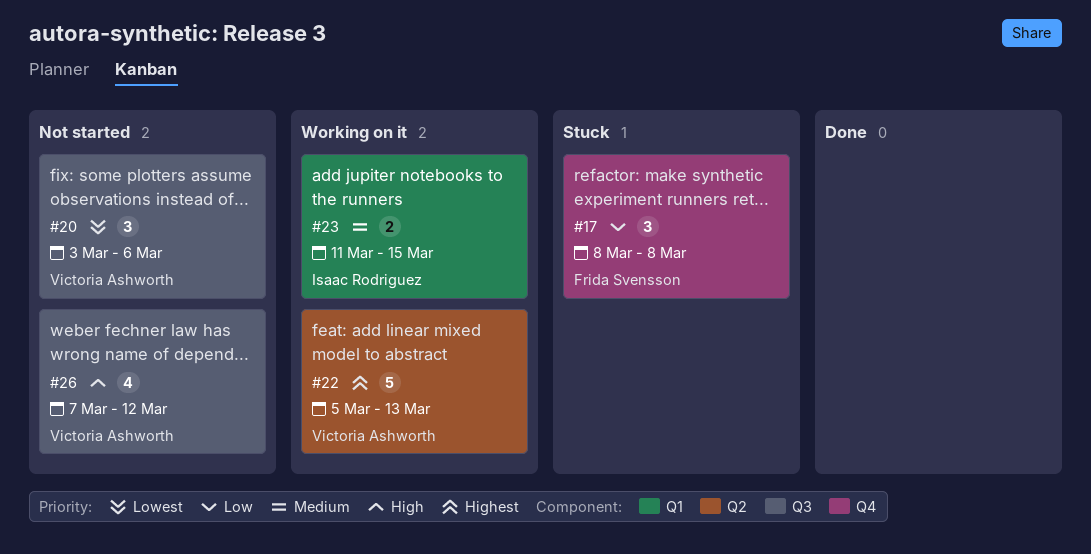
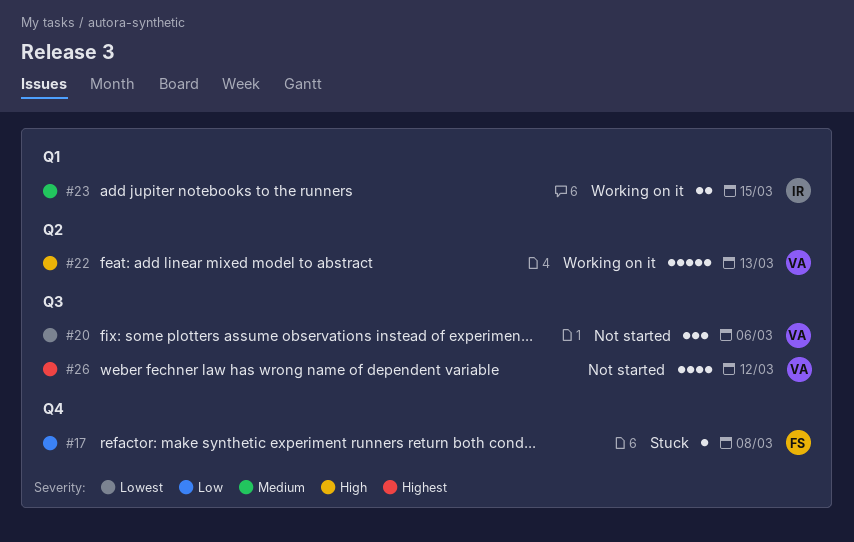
#17, estimate: 3 -> 1
#22, priority: Highest -> High
#26, priority: High -> Highest

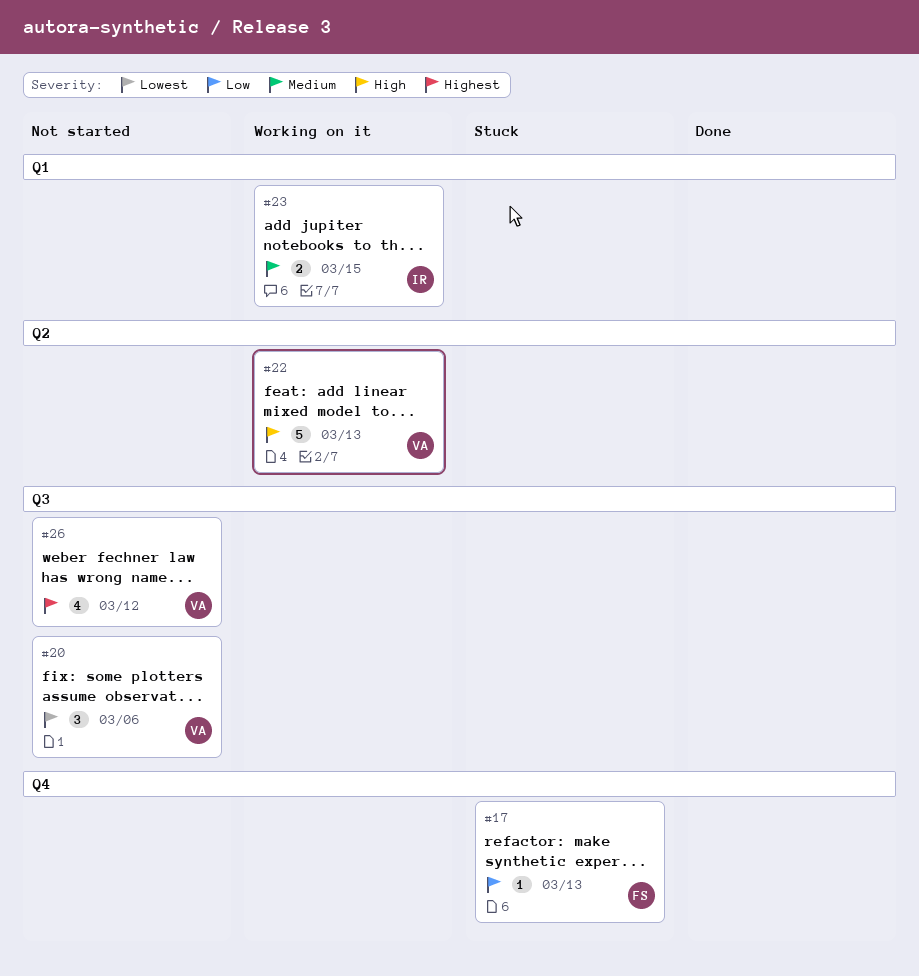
#17, due: Mar 8 -> Mar 13

